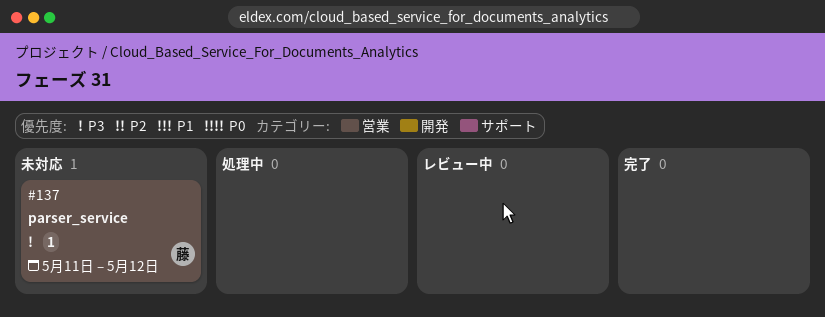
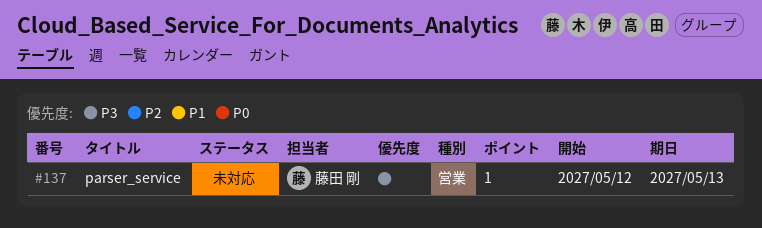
#137, start: May 11 -> May 12
#137, due: May 12 -> May 13

